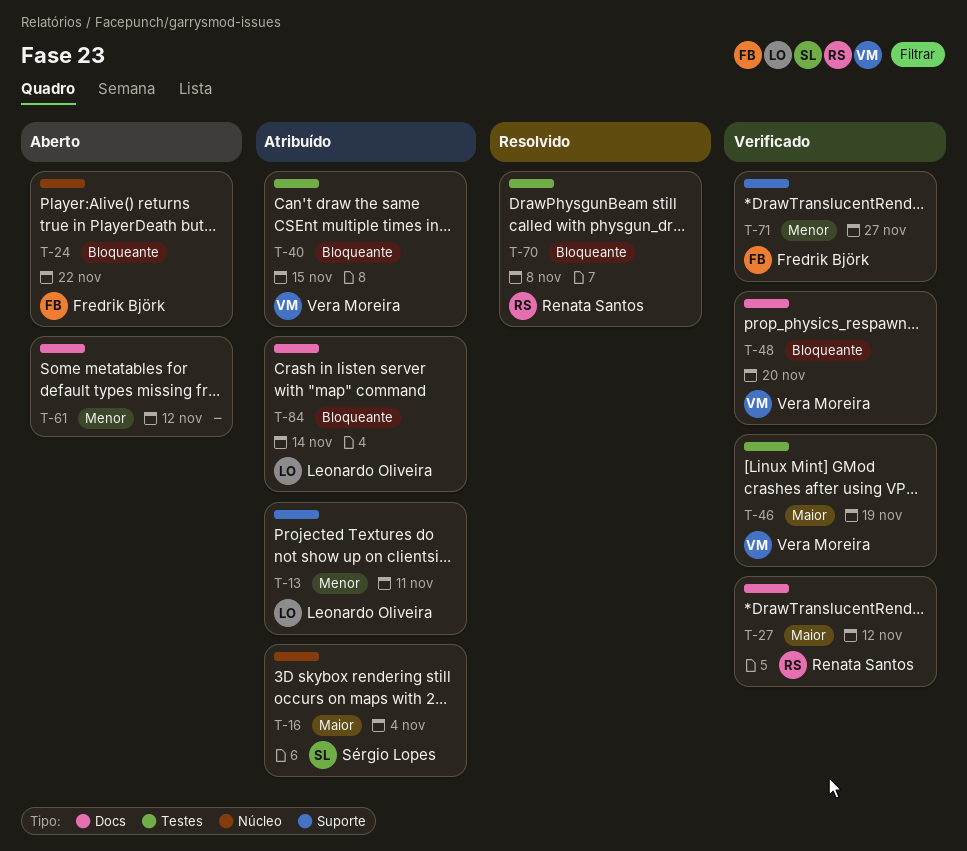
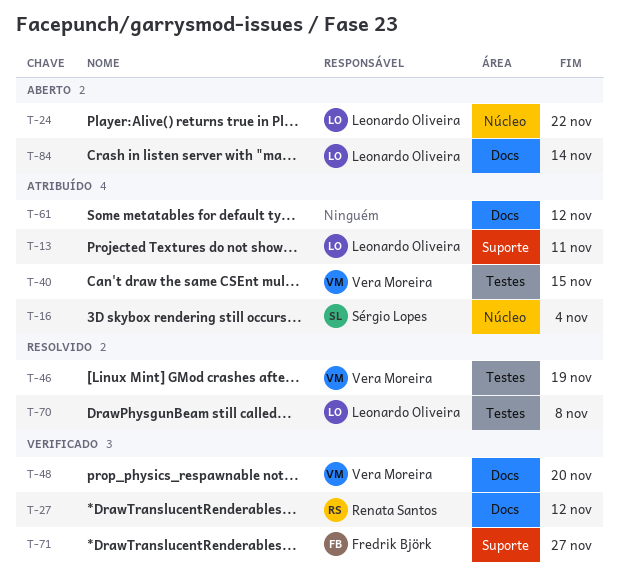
T-24, owner: Fredrik Björk -> Leonardo Oliveira
T-46, status: Verificado -> Resolvido
T-61, status: Aberto -> Atribuído
T-70, owner: Renata Santos -> Leonardo Oliveira
T-84, status: Atribuído -> Aberto

